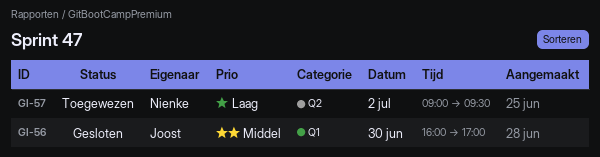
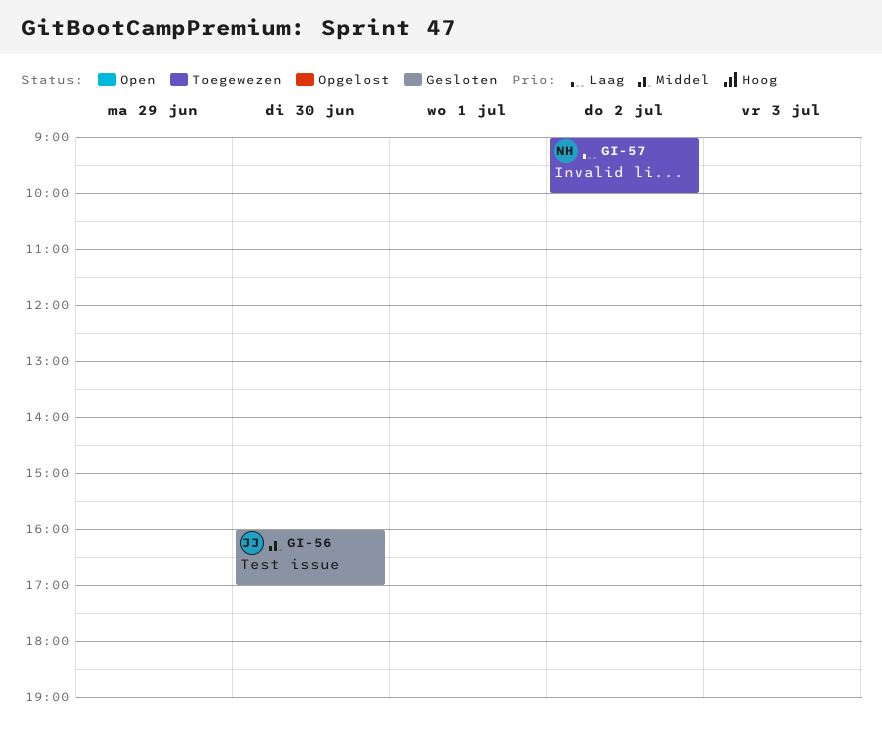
GI-57, ends: 09:30 -> 10:00

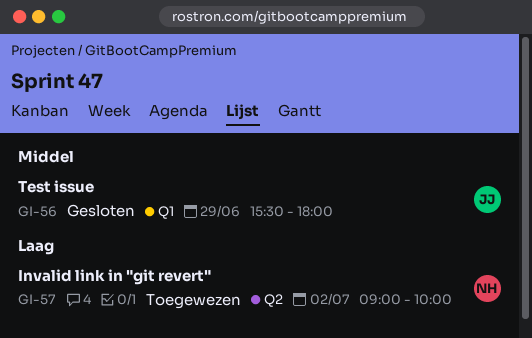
GI-56, day: Jun 30 -> Jun 29
GI-56, begins: 16:00 -> 15:30
GI-56, ends: 17:00 -> 18:00

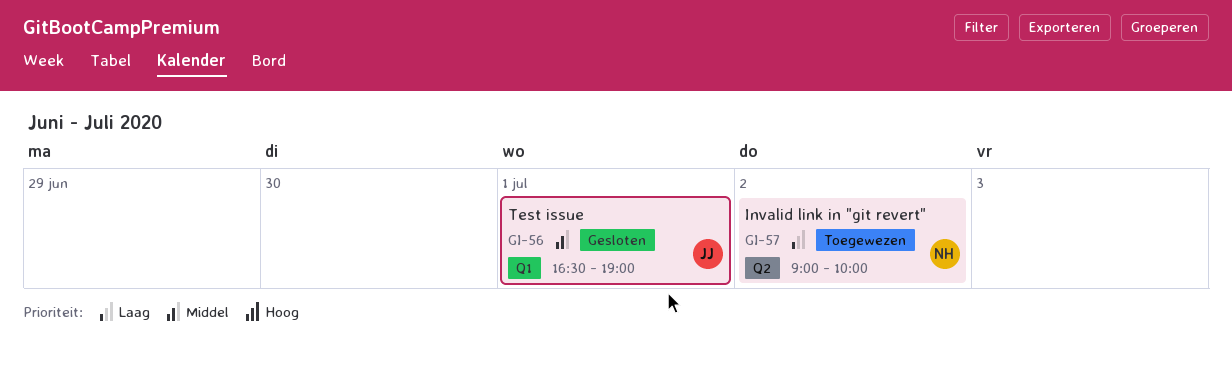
GI-56, day: Jun 29 -> Jul 1
GI-56, begins: 15:30 -> 16:30
GI-56, ends: 18:00 -> 19:00

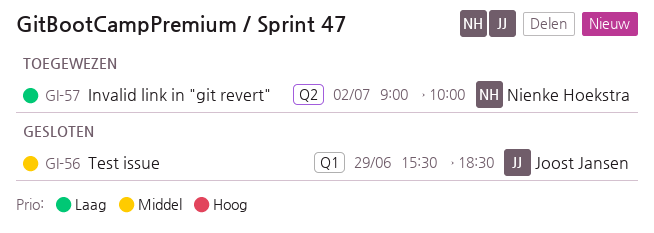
GI-56, day: Jul 1 -> Jun 29
GI-56, begins: 16:30 -> 15:30
GI-56, ends: 19:00 -> 18:30

